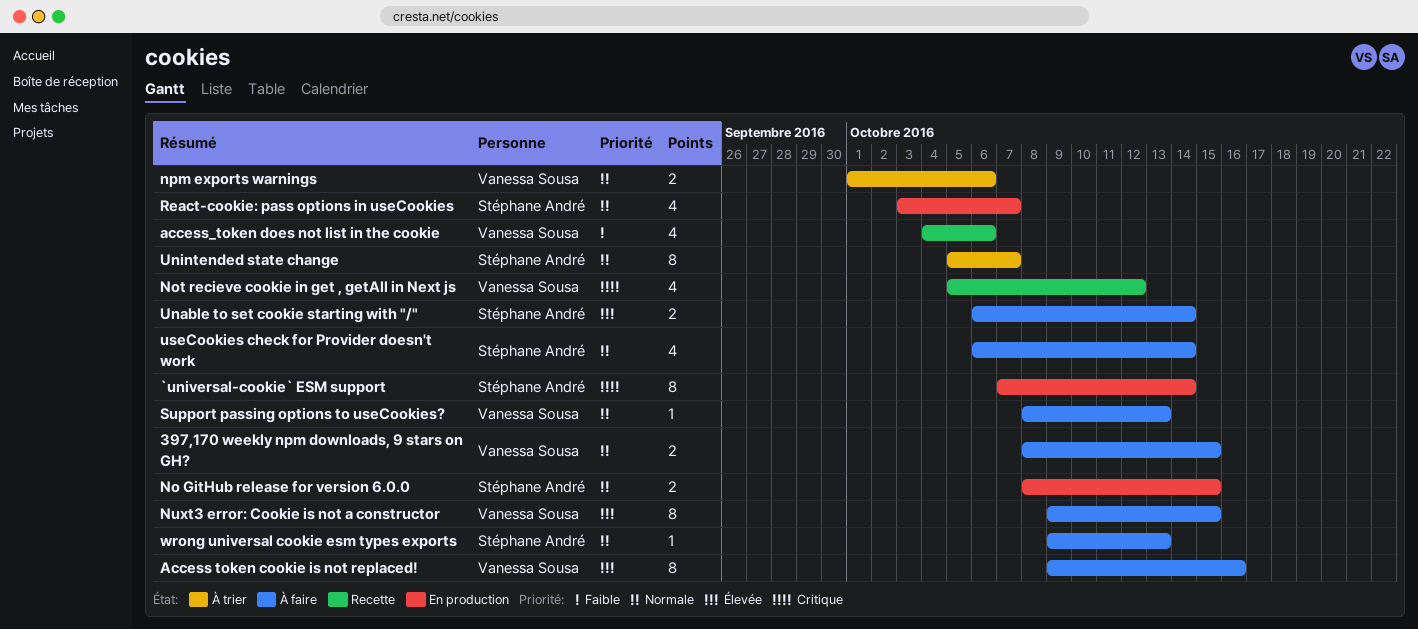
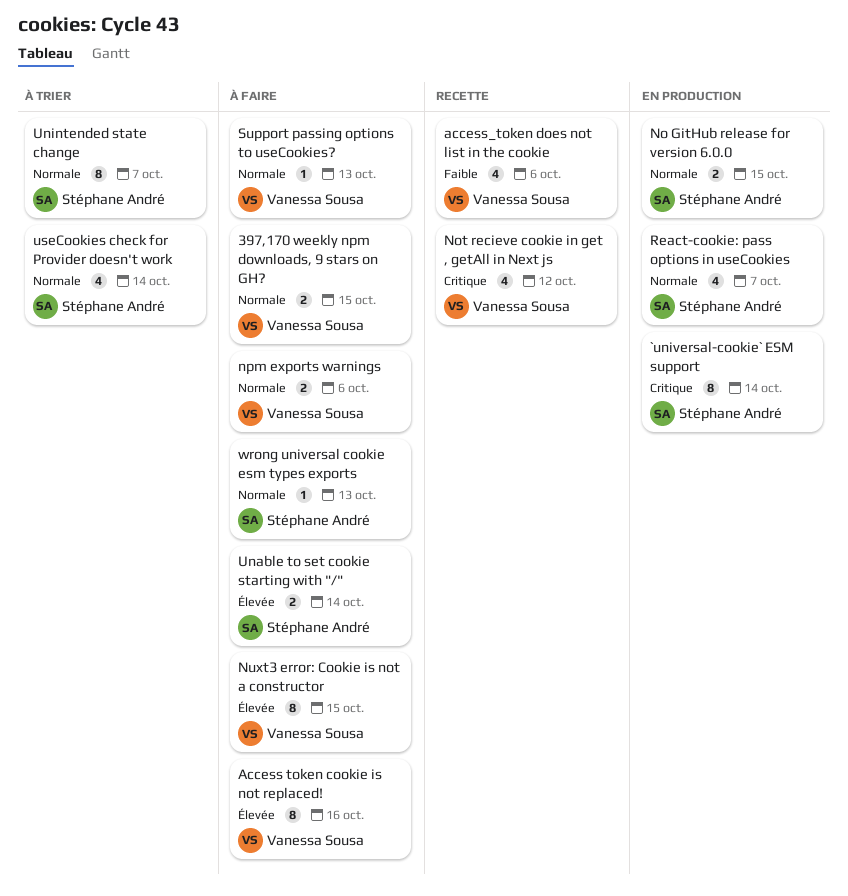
npm exports warnings, status: À trier -> À faire
useCookies check for Provider doesn't work, status: À faire -> À trier

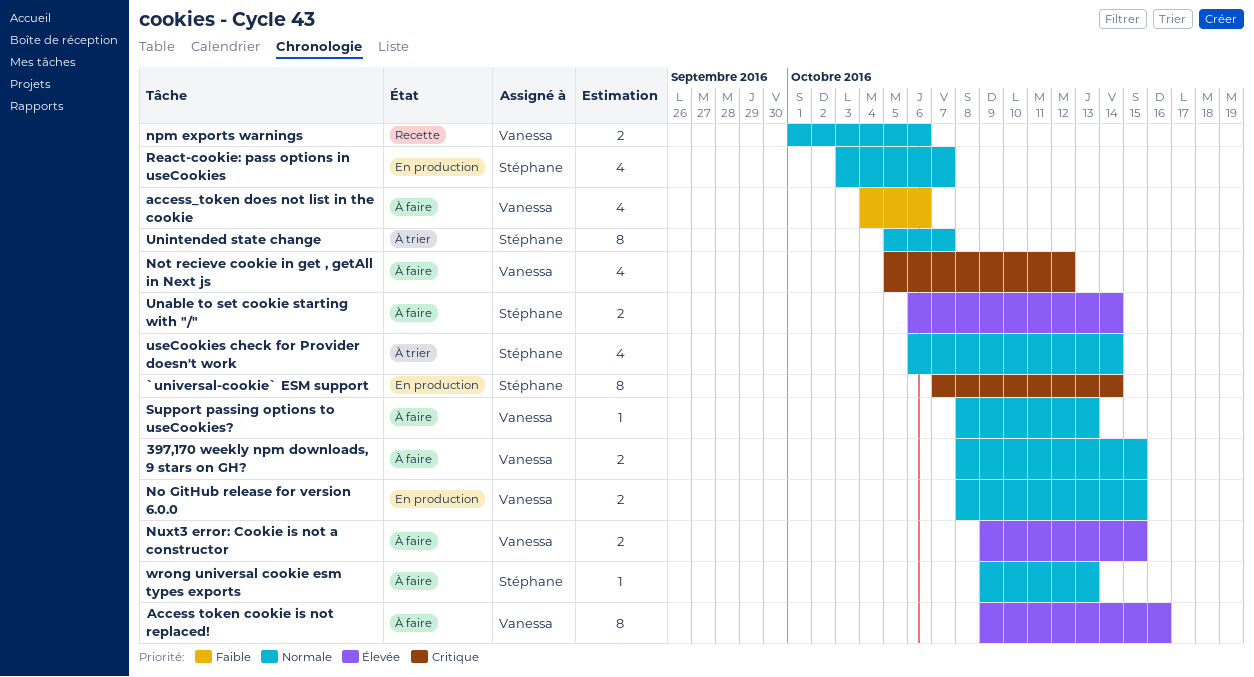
access_token does not list in the cookie, status: Recette -> À faire
No GitHub release for version 6.0.0, owner: Stéphane André -> Vanessa Sousa
Not recieve cookie in get , getAll in Next js, status: Recette -> À faire
npm exports warnings, status: À faire -> Recette
Nuxt3 error: Cookie is not a constructor, estimate: 8 -> 2

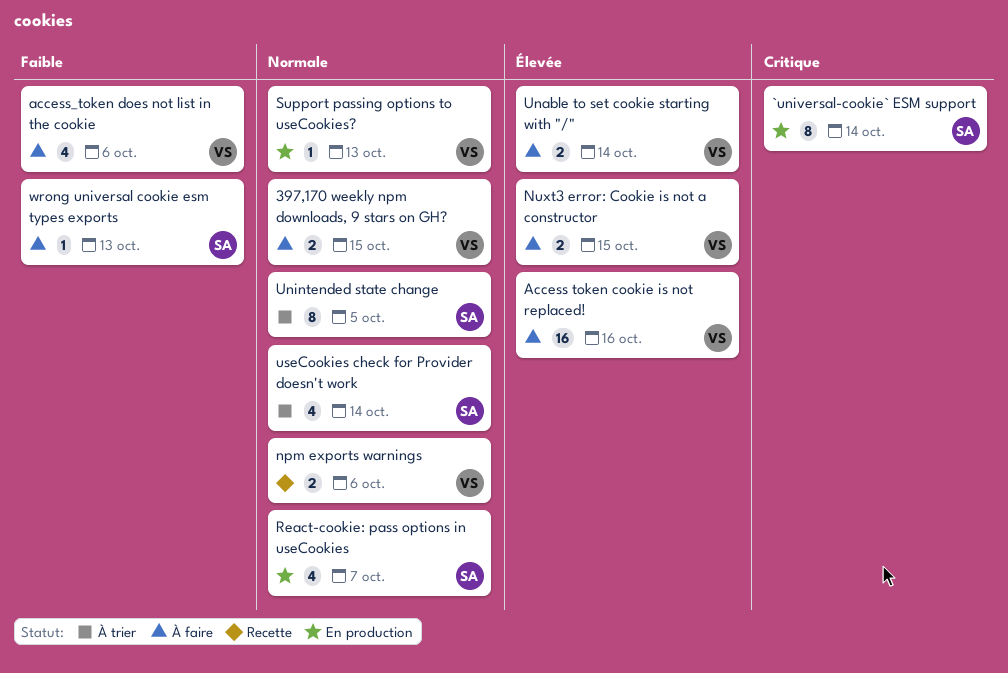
Access token cookie is not replaced!, estimate: 8 -> 16
No GitHub release for version 6.0.0: present -> none
Not recieve cookie in get , getAll in Next js: present -> none
Support passing options to useCookies?, status: À faire -> En production
Unable to set cookie starting with "/", owner: Stéphane -> Vanessa
Unintended state change, due: Oct 7 -> Oct 5
wrong universal cookie esm types exports, priority: Normale -> Faible

